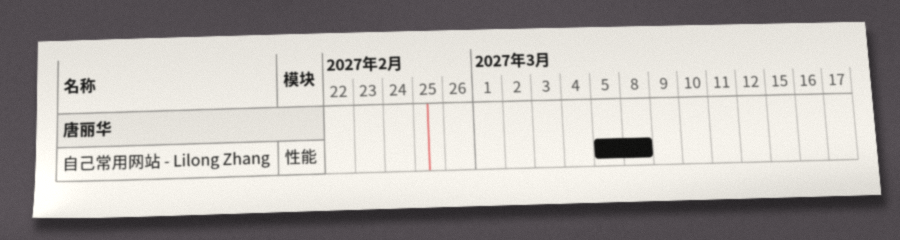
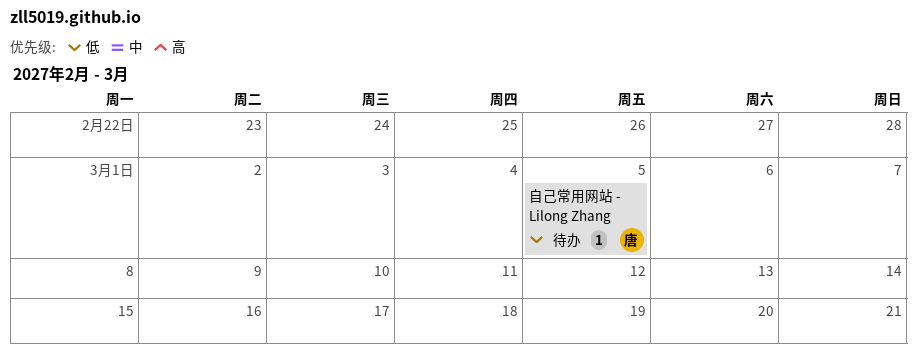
自己常用网站 - Lilong Zhang, due: Mar 8 -> Mar 5

